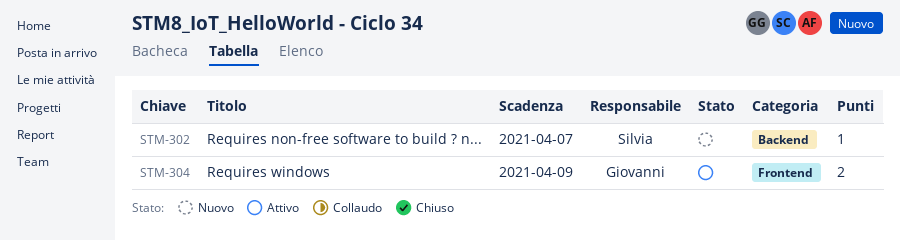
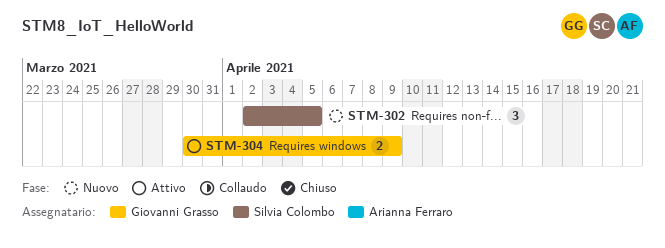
STM-302, estimate: 1 -> 3
STM-302, due: Apr 7 -> Apr 5

